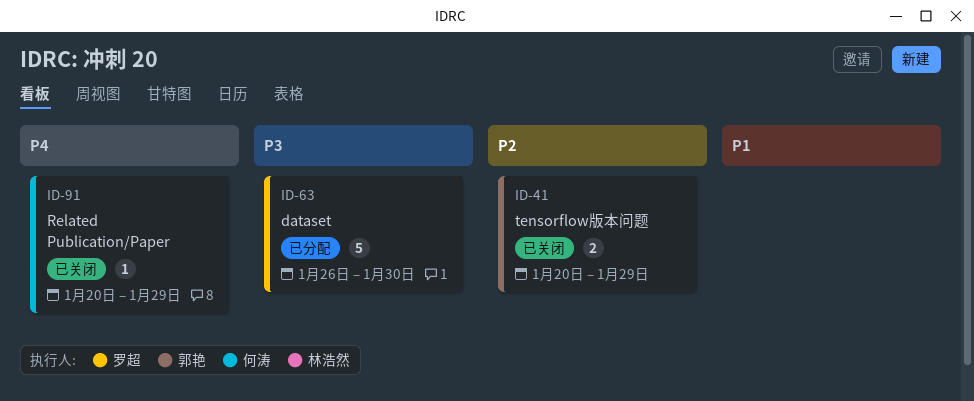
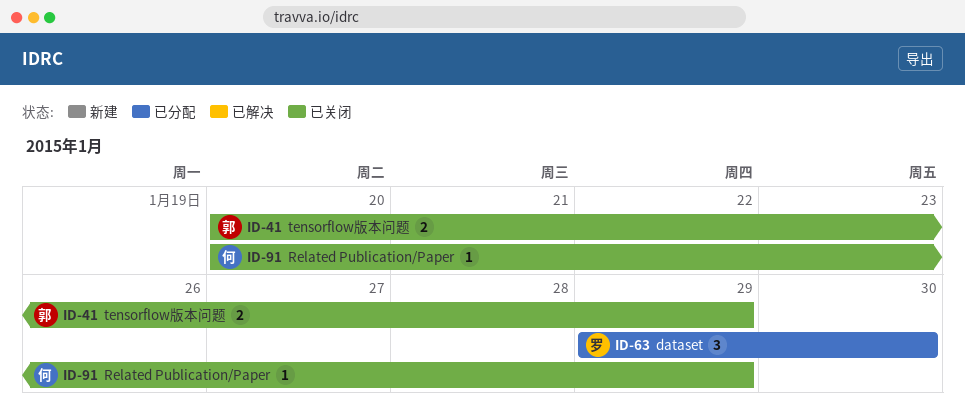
ID-63, estimate: 5 -> 3
ID-63, start: Jan 26 -> Jan 29

